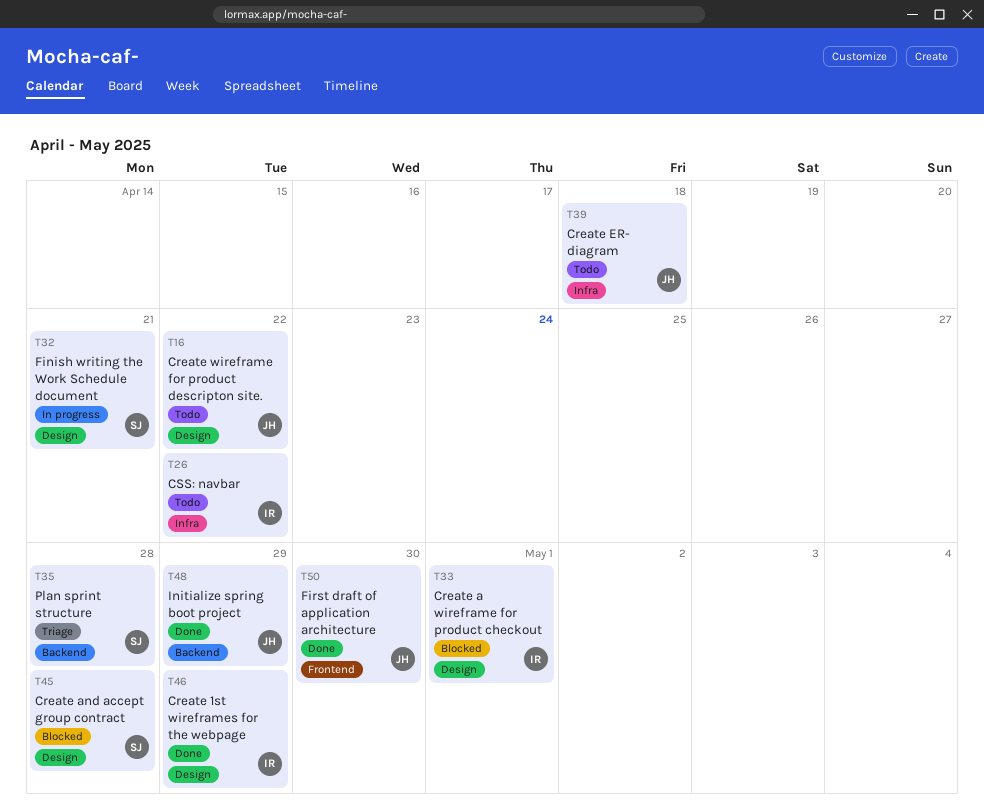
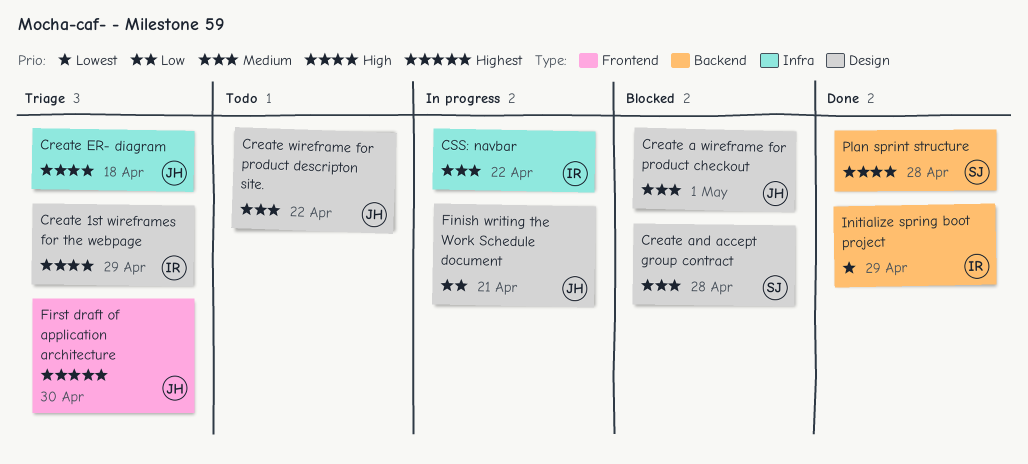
Create 1st wireframes for the webpage, status: Done -> Triage
Create a wireframe for product checkout, owner: IR -> JH
Create ER- diagram, status: Todo -> Triage
CSS: navbar, status: Todo -> In progress
Finish writing the Work Schedule document, owner: SJ -> JH
First draft of application architecture, status: Done -> Triage
Initialize spring boot project, owner: JH -> IR
Plan sprint structure, status: Triage -> Done

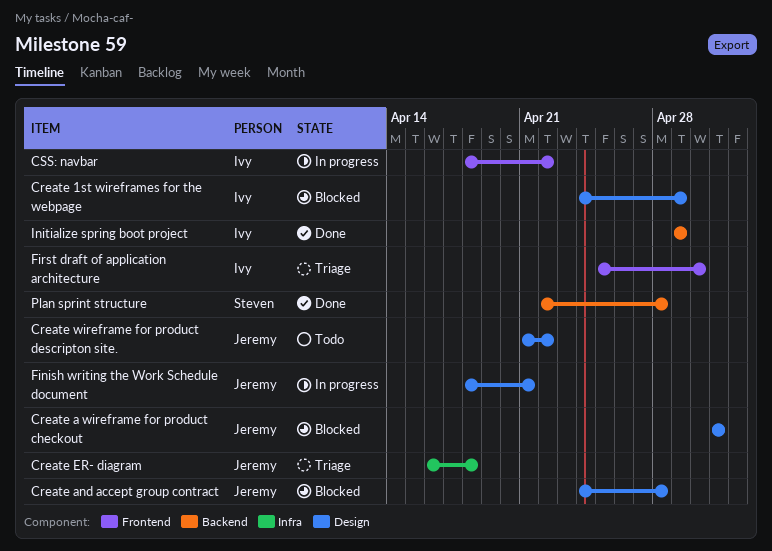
Create 1st wireframes for the webpage, status: Triage -> Blocked
Create and accept group contract, owner: Steven -> Jeremy
CSS: navbar, label: Infra -> Frontend
First draft of application architecture, owner: Jeremy -> Ivy

